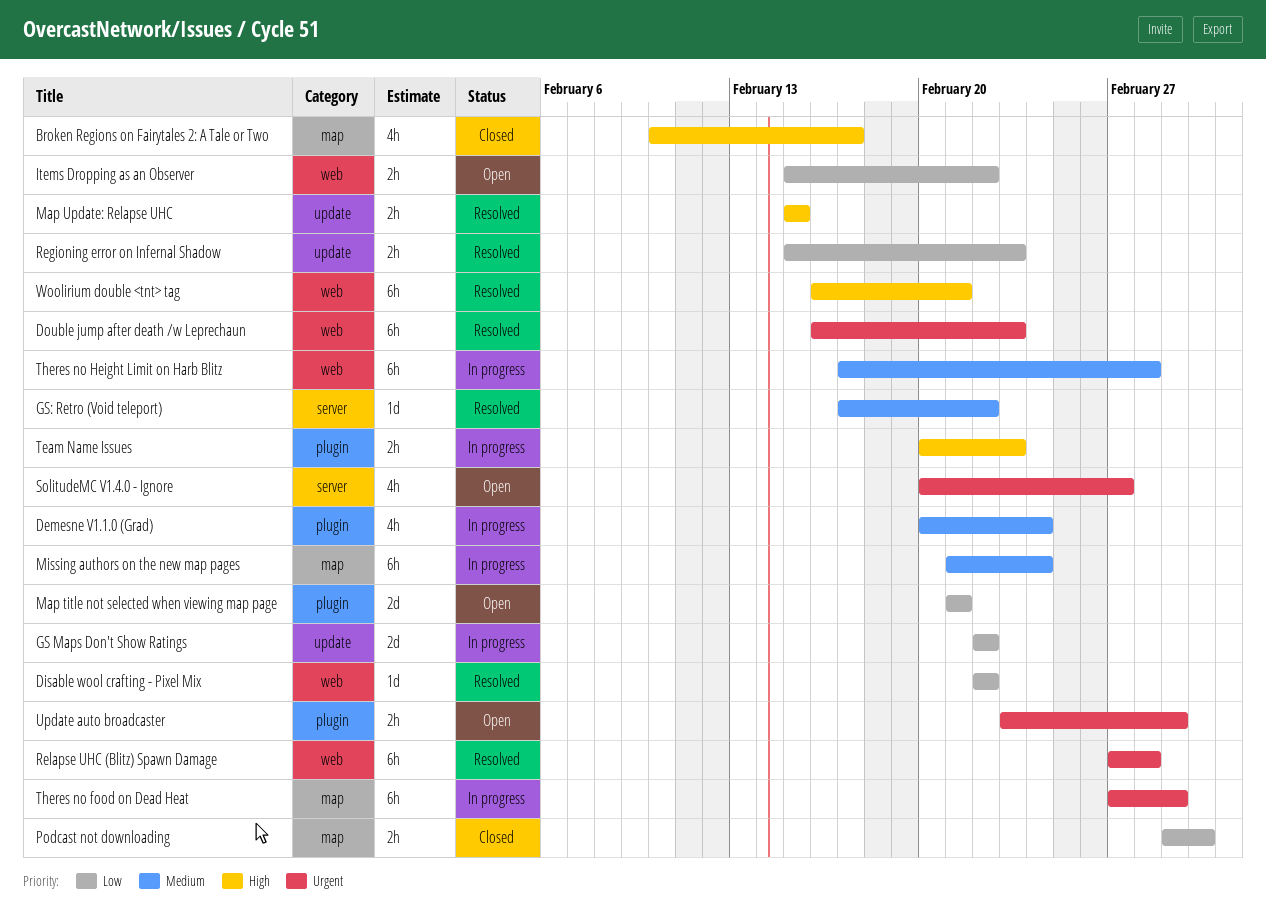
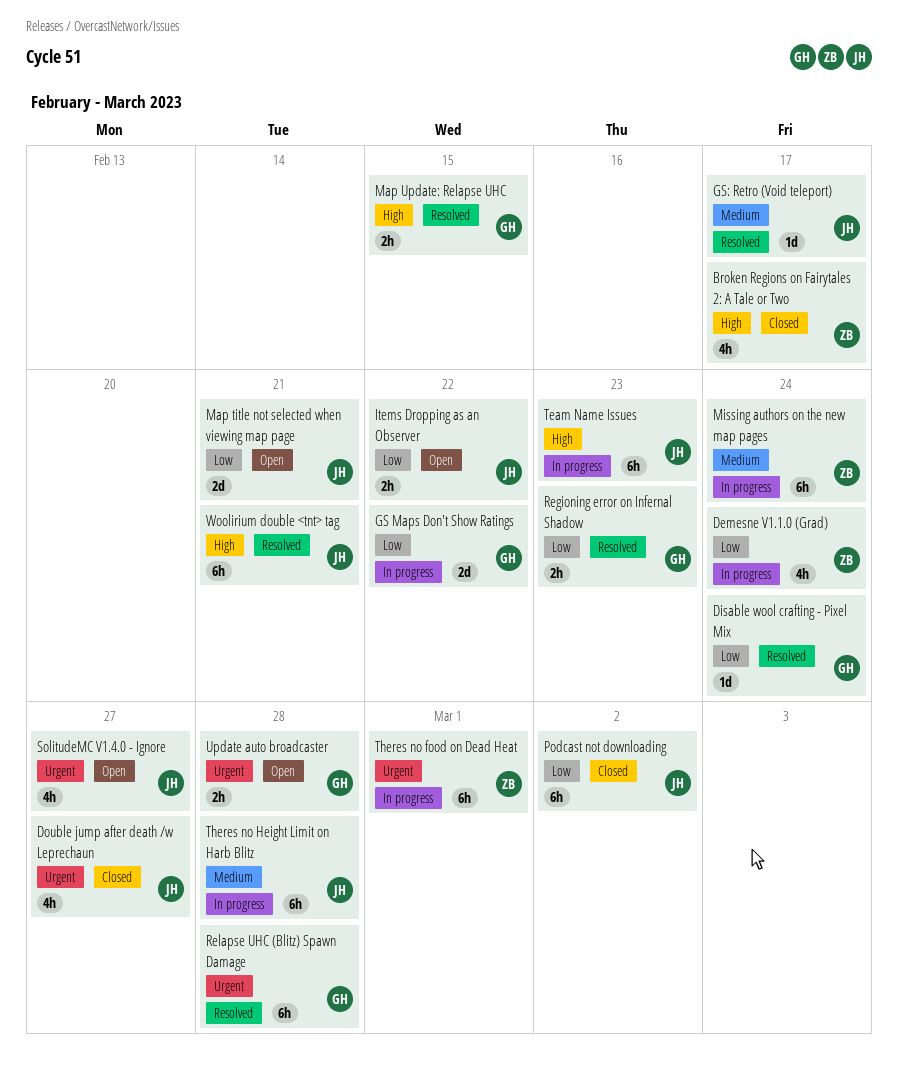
Demesne V1.1.0 (Grad), priority: Medium -> Low
Disable wool crafting - Pixel Mix, due: Feb 22 -> Feb 24
Double jump after death /w Leprechaun, status: Resolved -> Closed
Double jump after death /w Leprechaun, estimate: 6h -> 4h
Double jump after death /w Leprechaun, due: Feb 23 -> Feb 27
GS: Retro (Void teleport), due: Feb 22 -> Feb 17
Podcast not downloading, estimate: 2h -> 6h
Team Name Issues, estimate: 2h -> 6h
Update auto broadcaster, due: Mar 1 -> Feb 28

